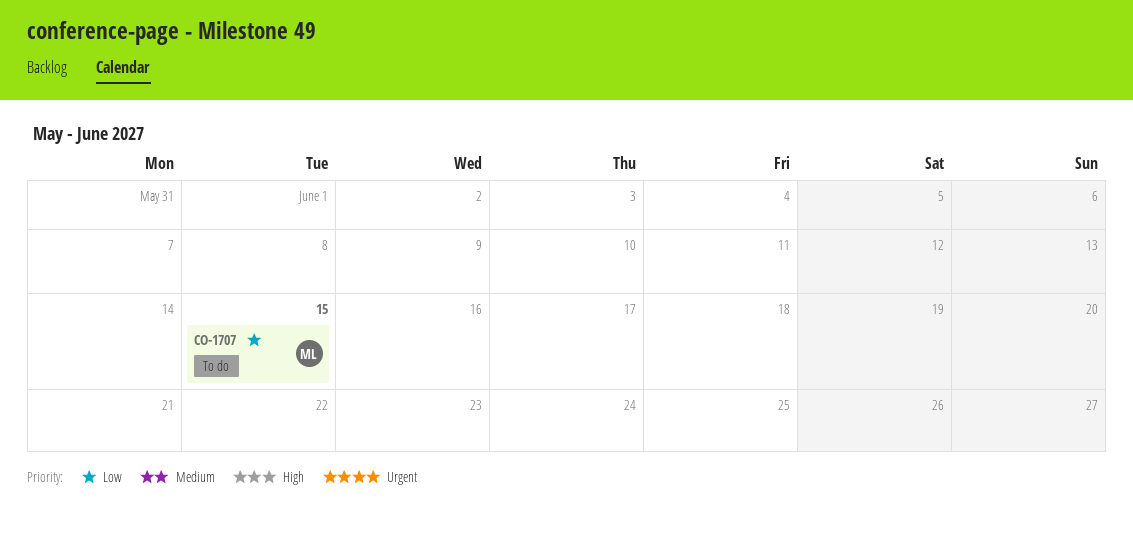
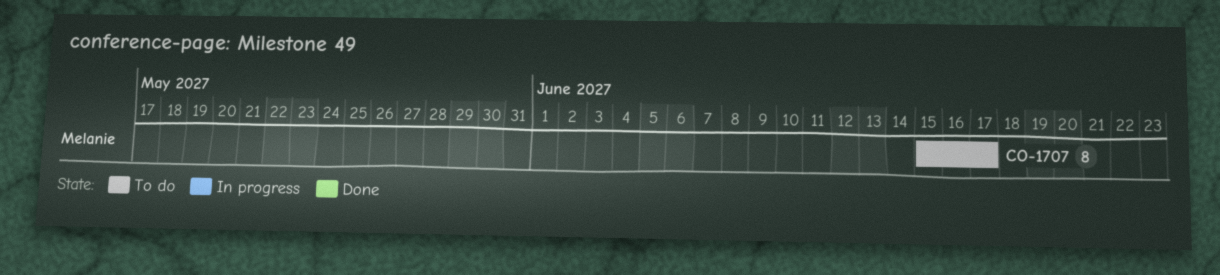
CO-1707, due: Jun 15 -> Jun 17

